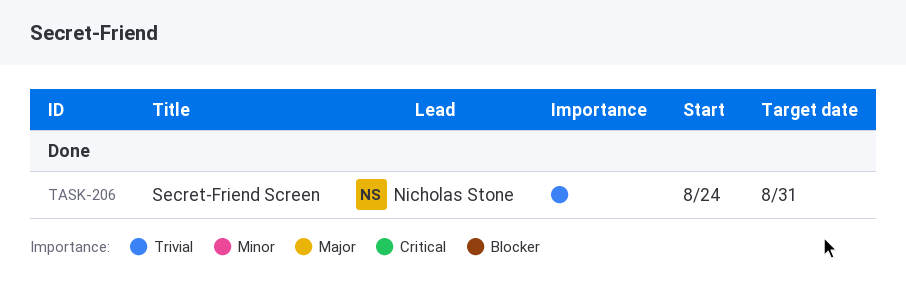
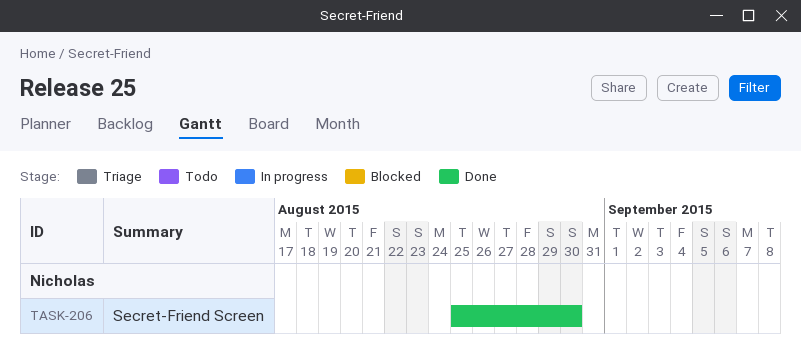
TASK-206, start: Aug 24 -> Aug 25
TASK-206, due: Aug 31 -> Aug 30

